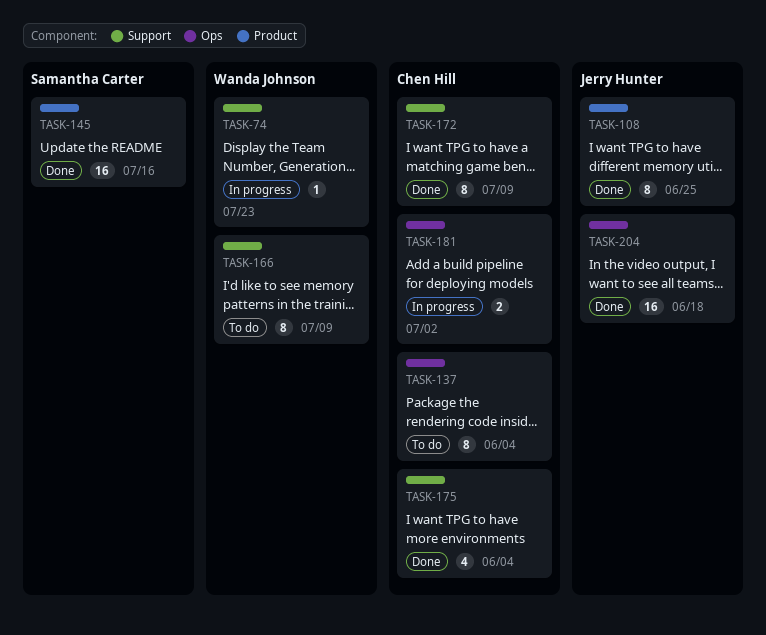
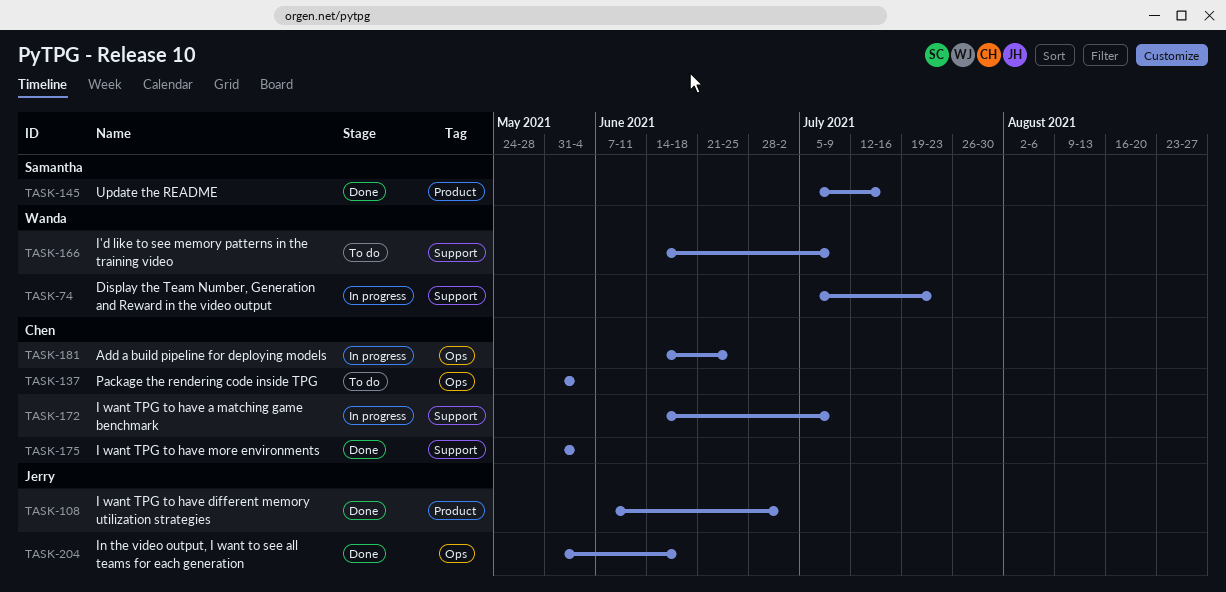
TASK-108, due: Jun 25 -> Jul 2
TASK-172, status: Done -> In progress
TASK-181, due: Jul 2 -> Jun 25

